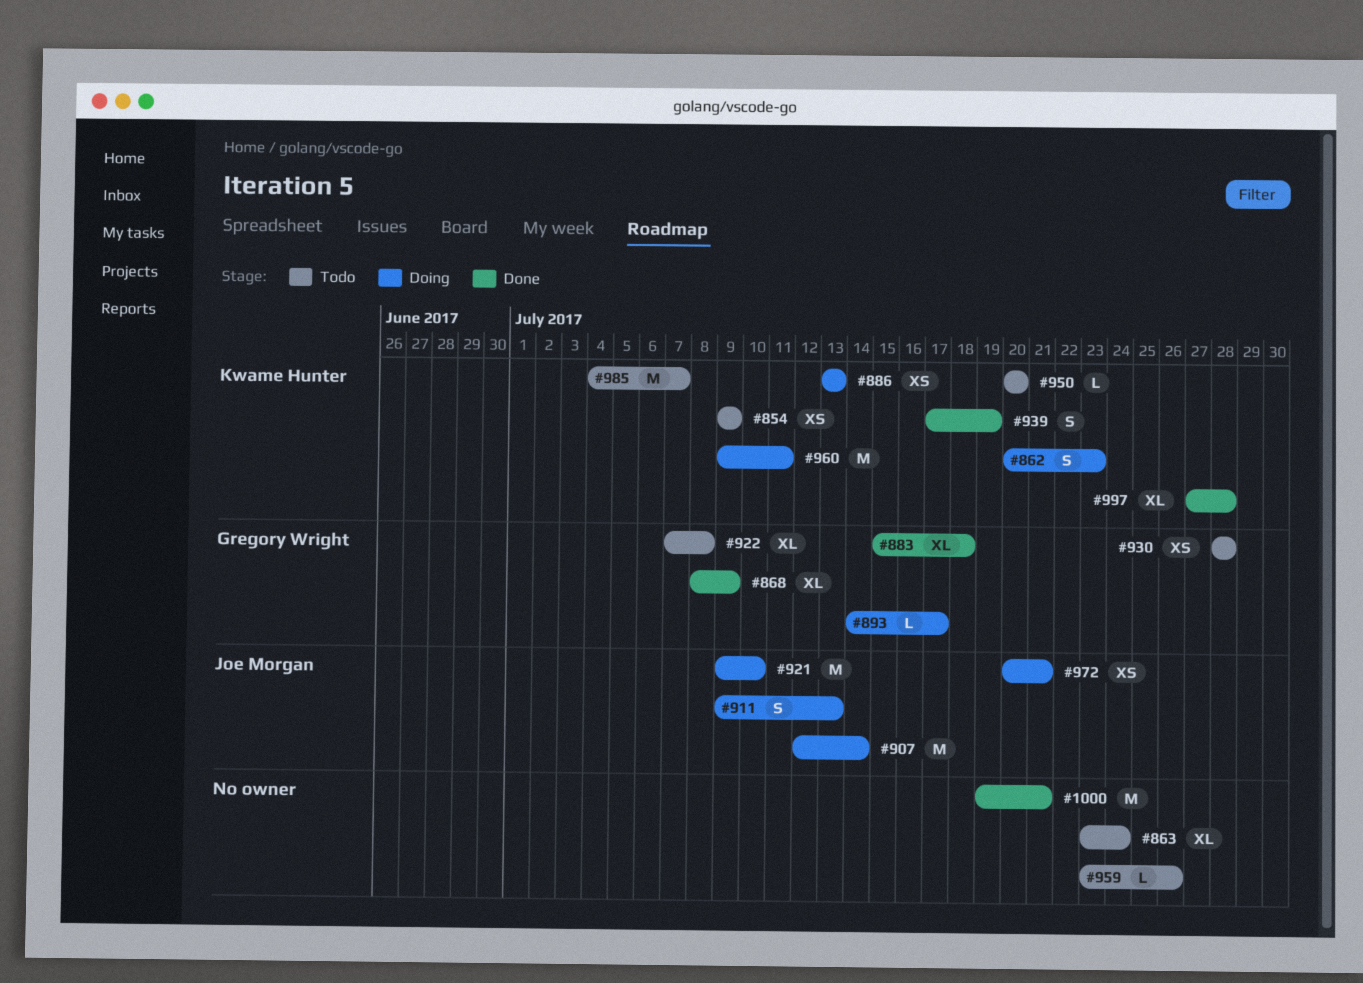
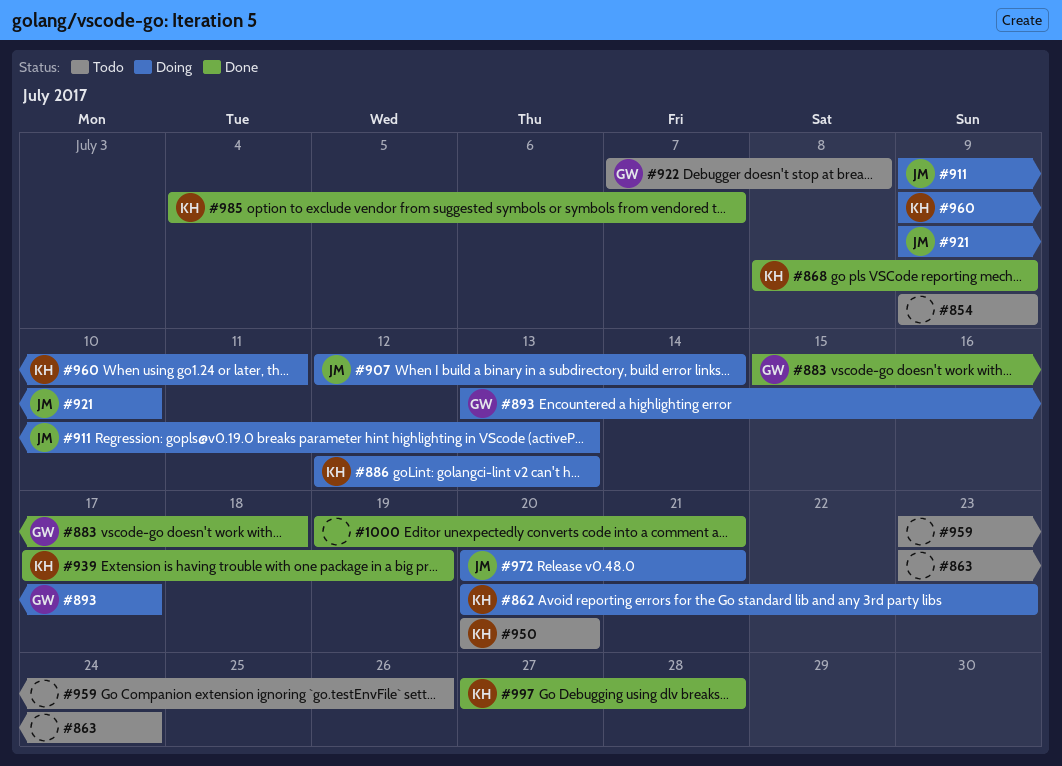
#854, owner: Kwame Hunter -> none
#868, owner: Gregory Wright -> Kwame Hunter
#886, start: Jul 13 -> Jul 12
#893, start: Jul 14 -> Jul 13
#930: present -> none
#985, status: Todo -> Done

